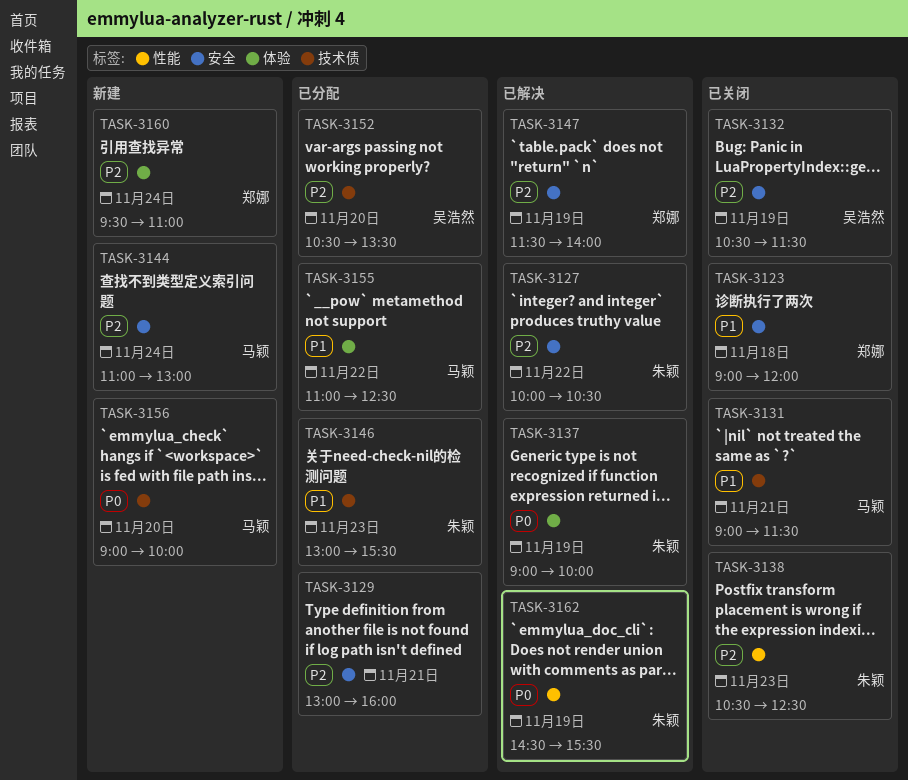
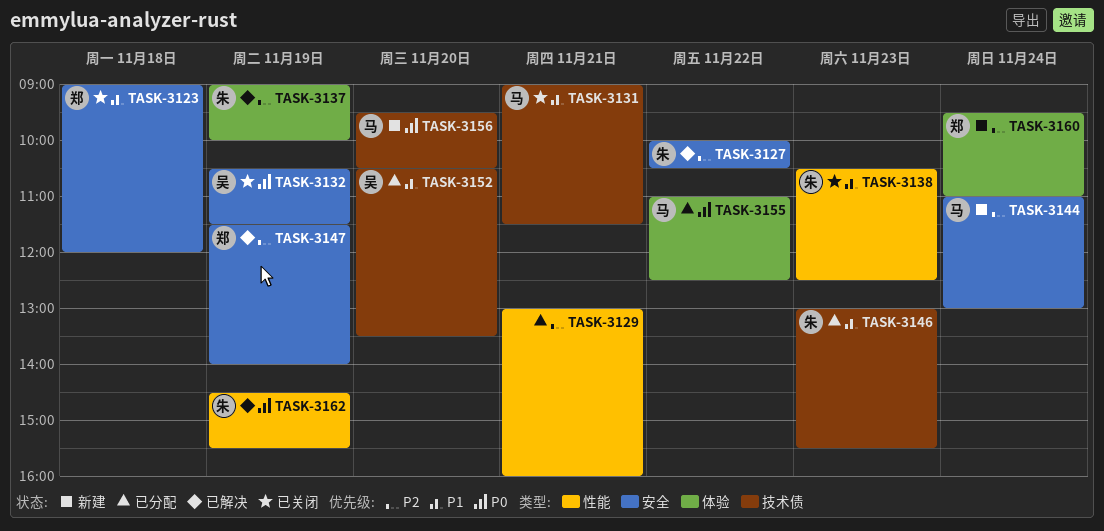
TASK-3129, label: 安全 -> 性能
TASK-3132, priority: P2 -> P0
TASK-3137, priority: P0 -> P2
TASK-3138, priority: P2 -> P1
TASK-3152, priority: P2 -> P1
TASK-3155, priority: P1 -> P0
TASK-3156, begins: 09:00 -> 09:30
TASK-3156, ends: 10:00 -> 10:30

